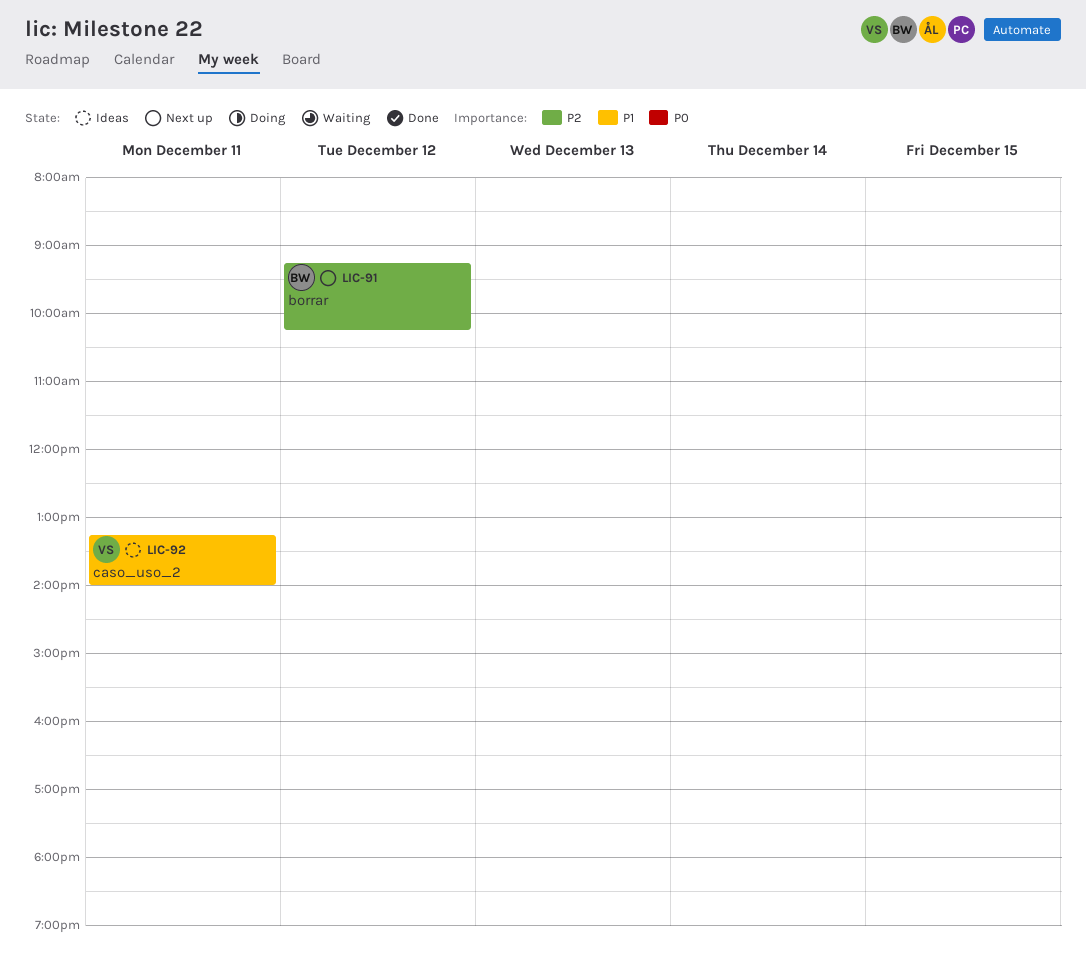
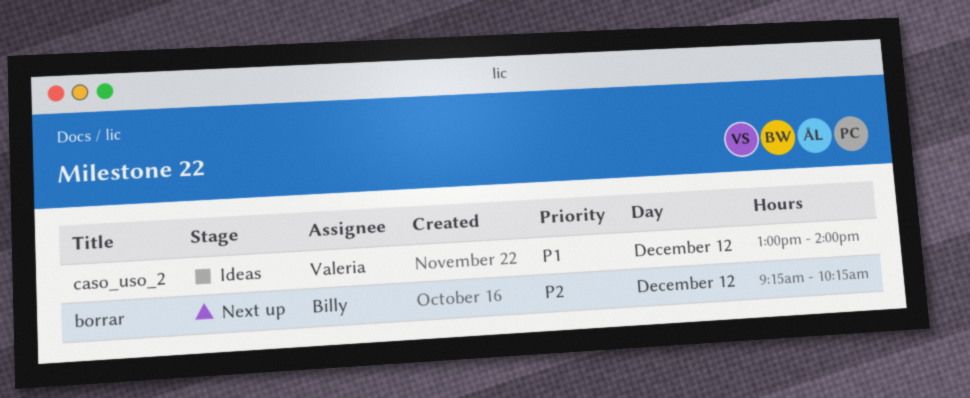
caso_uso_2, day: Dec 11 -> Dec 12
caso_uso_2, begins: 13:15 -> 13:00

